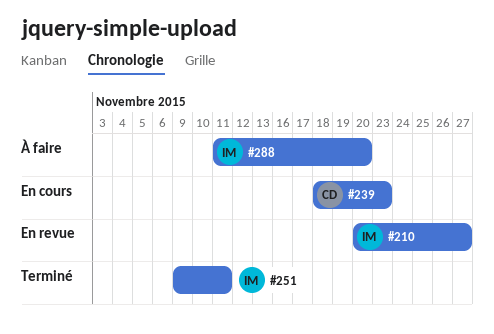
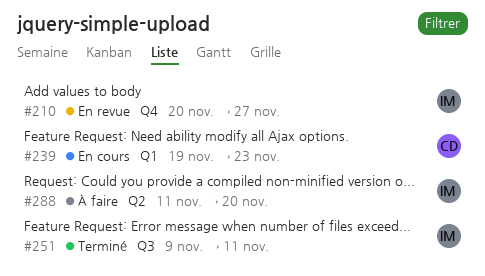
#239, start: Nov 18 -> Nov 19

